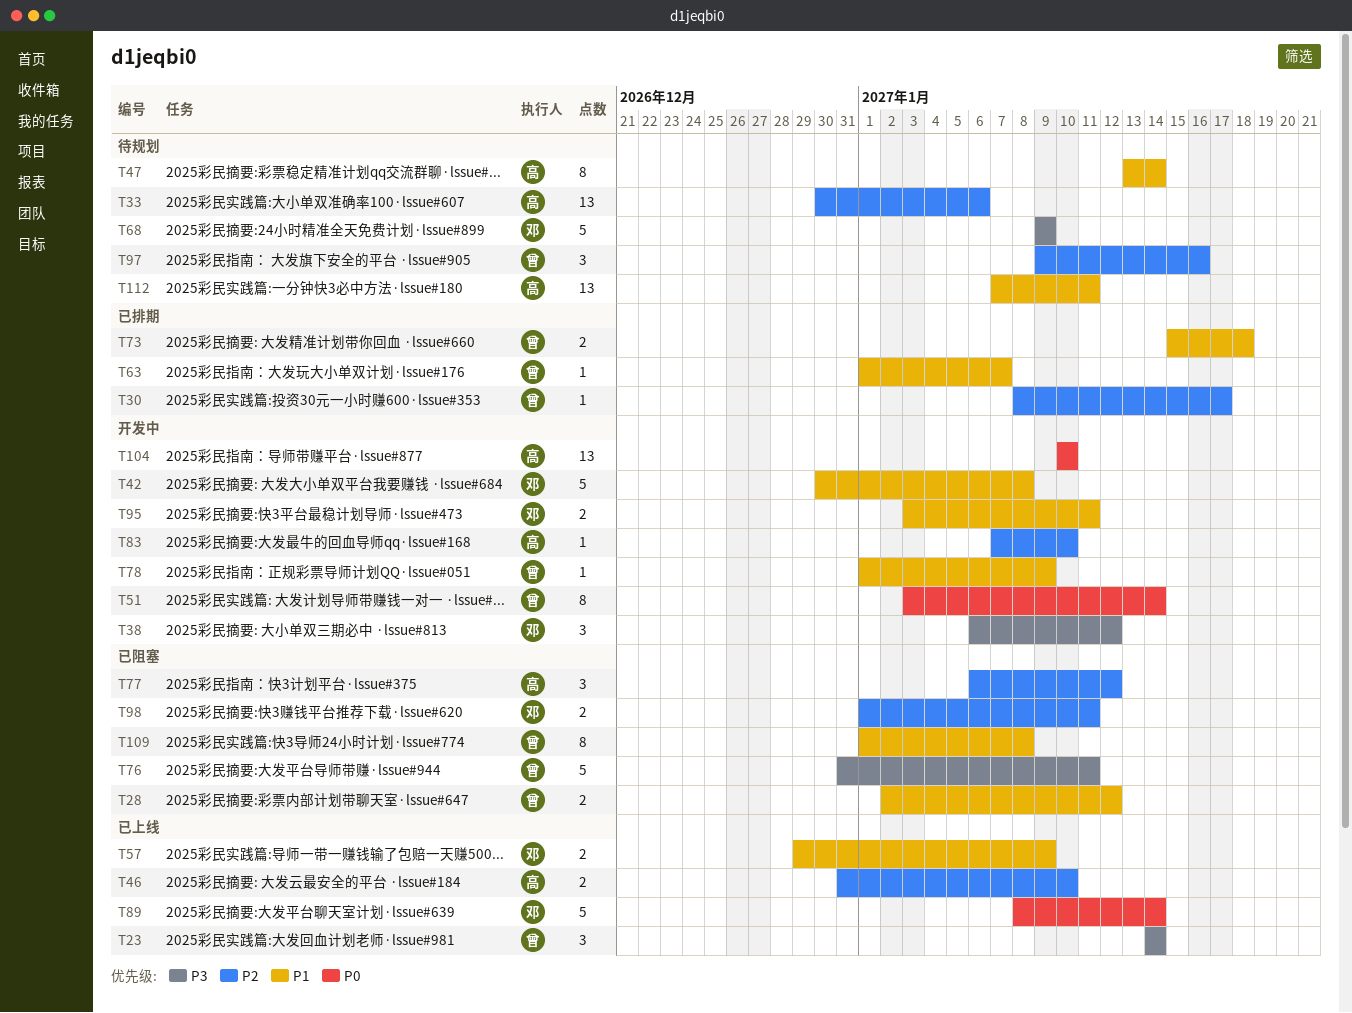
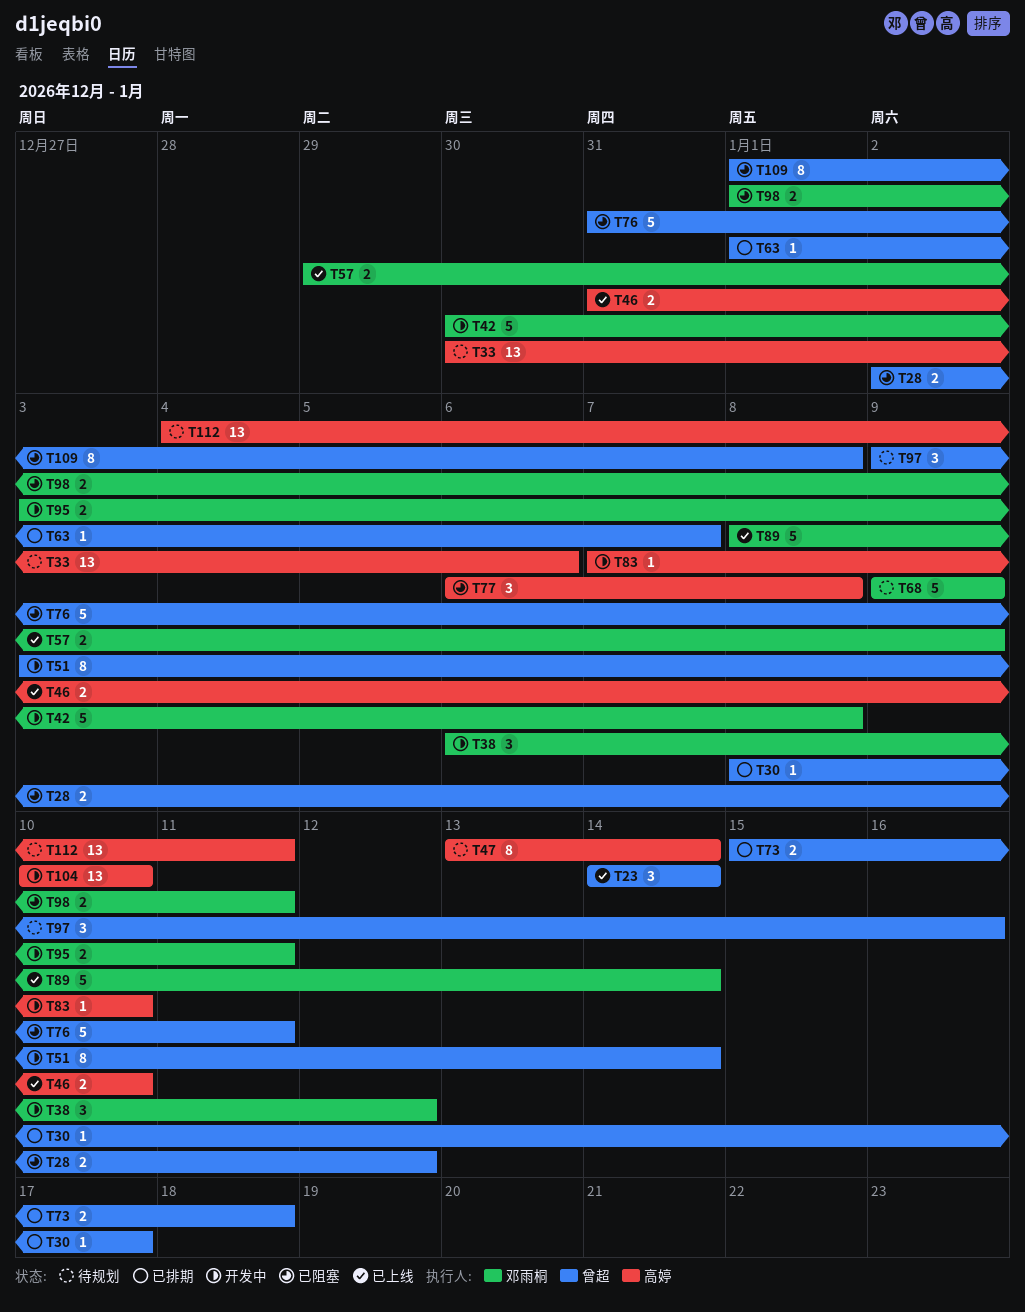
T77, due: Jan 12 -> Jan 8
T78: present -> none
T112, start: Jan 7 -> Jan 4

